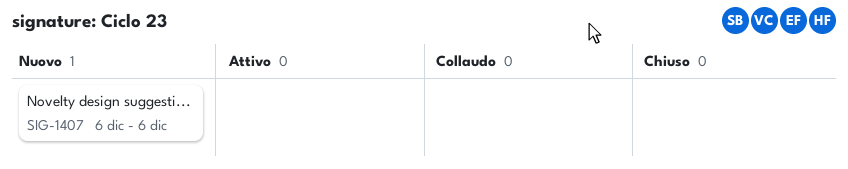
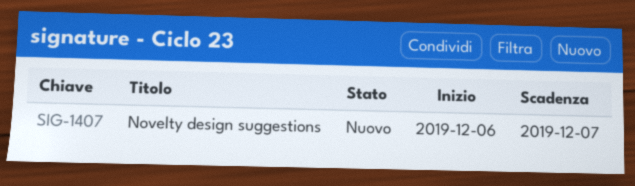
SIG-1407, due: Dec 6 -> Dec 7

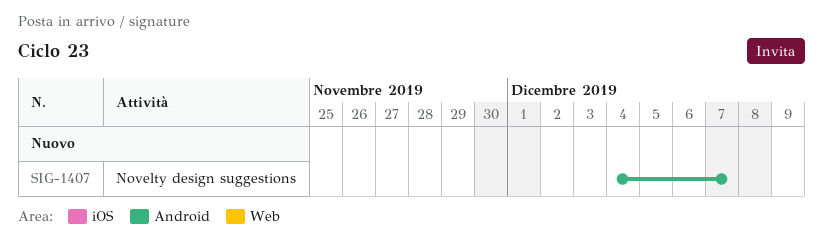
SIG-1407, start: Dec 6 -> Dec 4

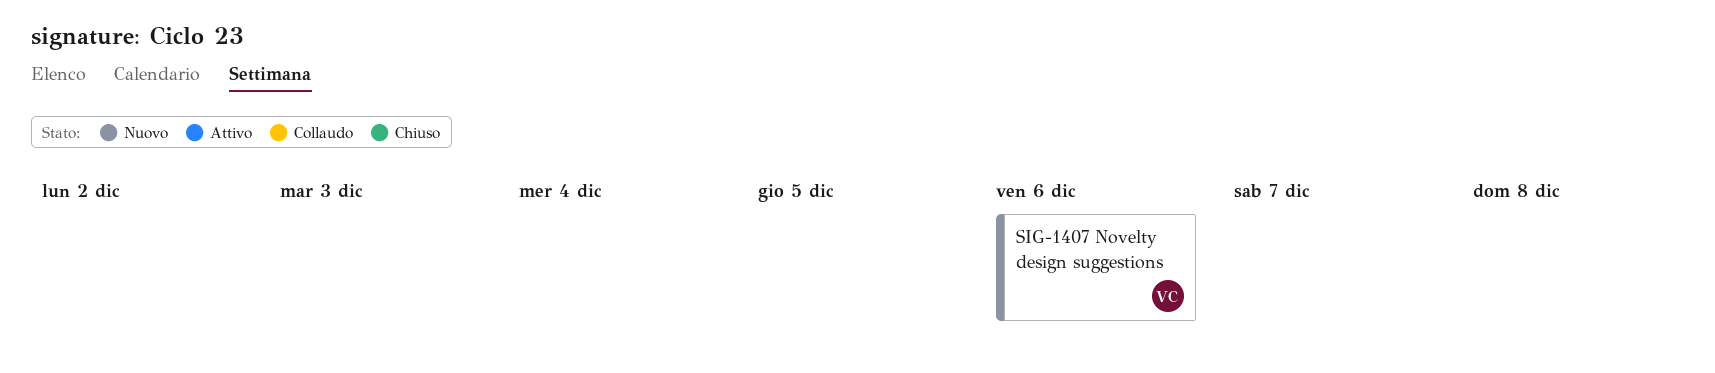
SIG-1407, due: Dec 7 -> Dec 6

